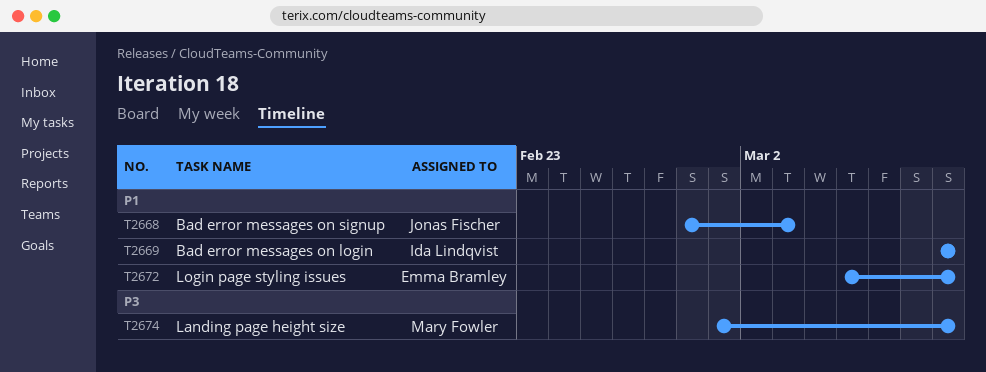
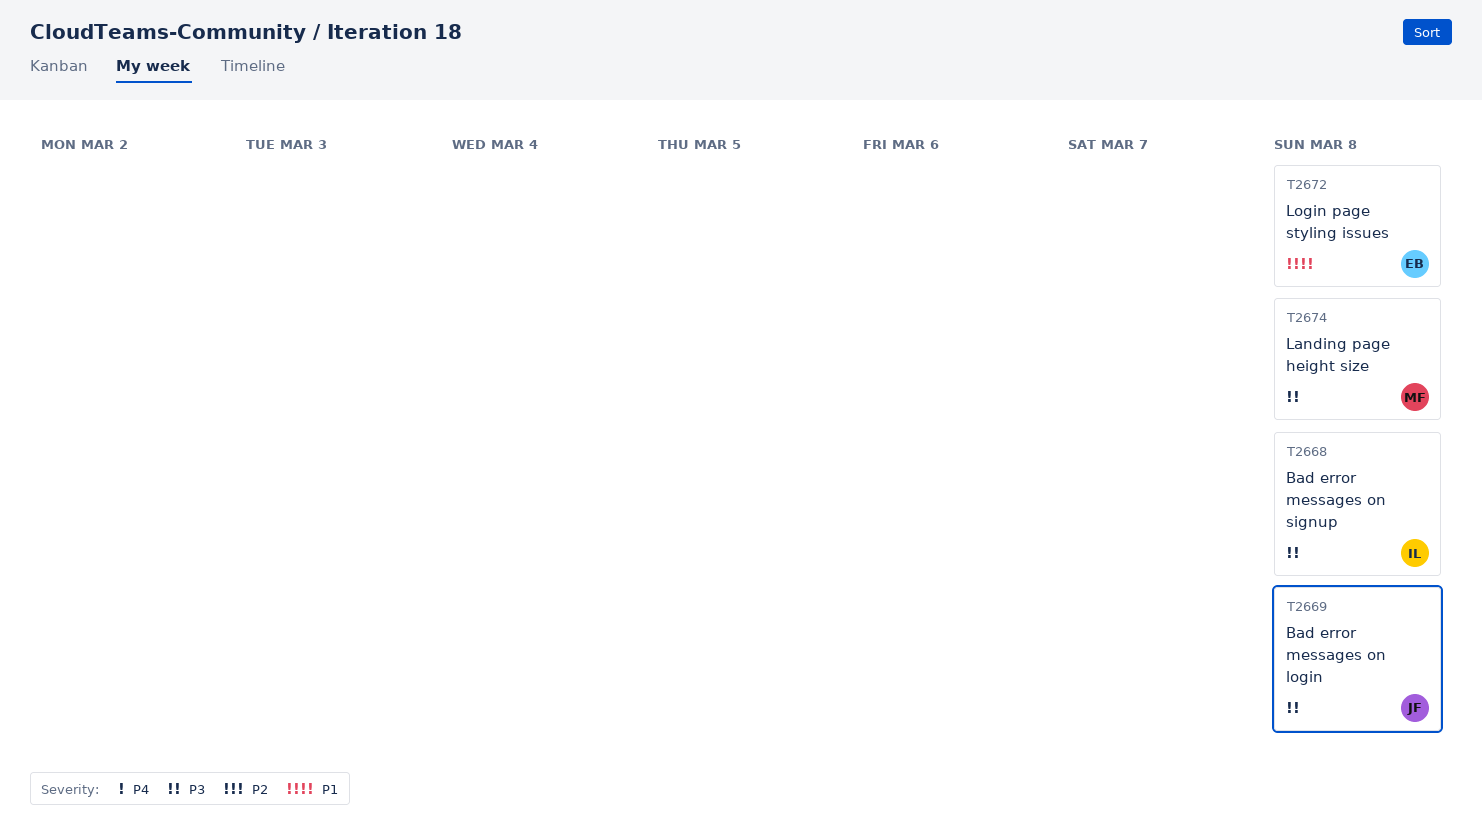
T2668, owner: Jonas Fischer -> Ida Lindqvist
T2668, priority: P1 -> P3
T2668, due: Mar 3 -> Mar 8
T2669, owner: Ida Lindqvist -> Jonas Fischer
T2669, priority: P1 -> P3

